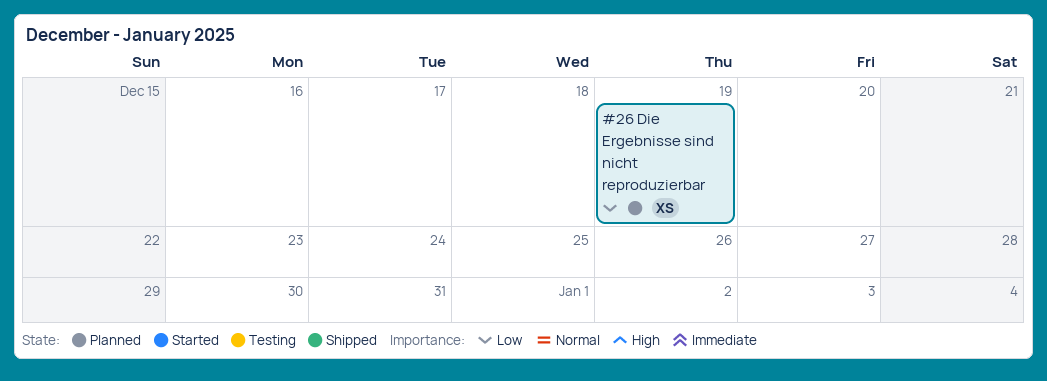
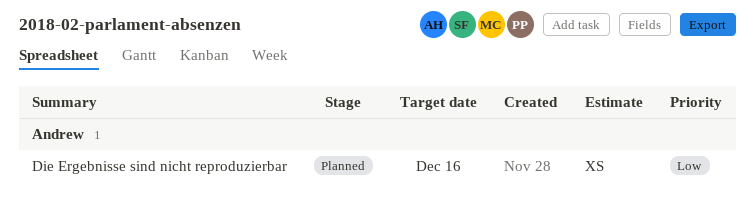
Die Ergebnisse sind nicht reproduzierbar, due: Dec 19 -> Dec 16

